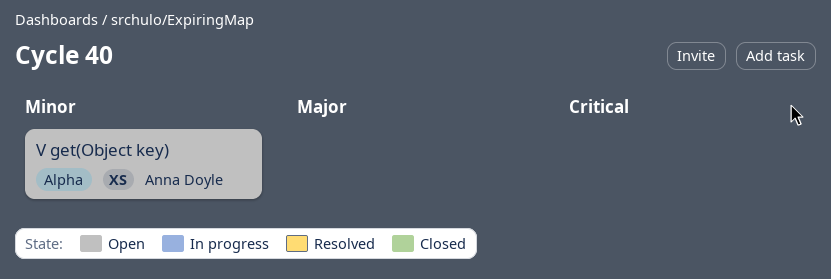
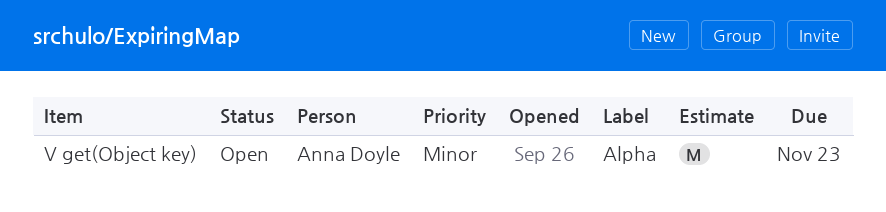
V get(Object key), estimate: XS -> M

